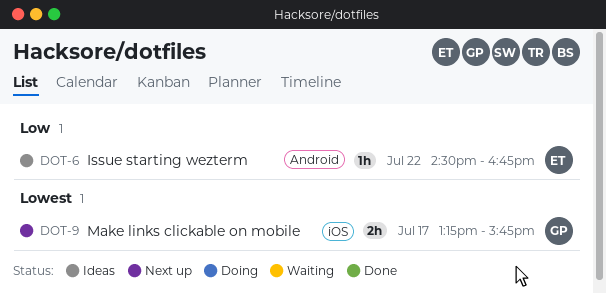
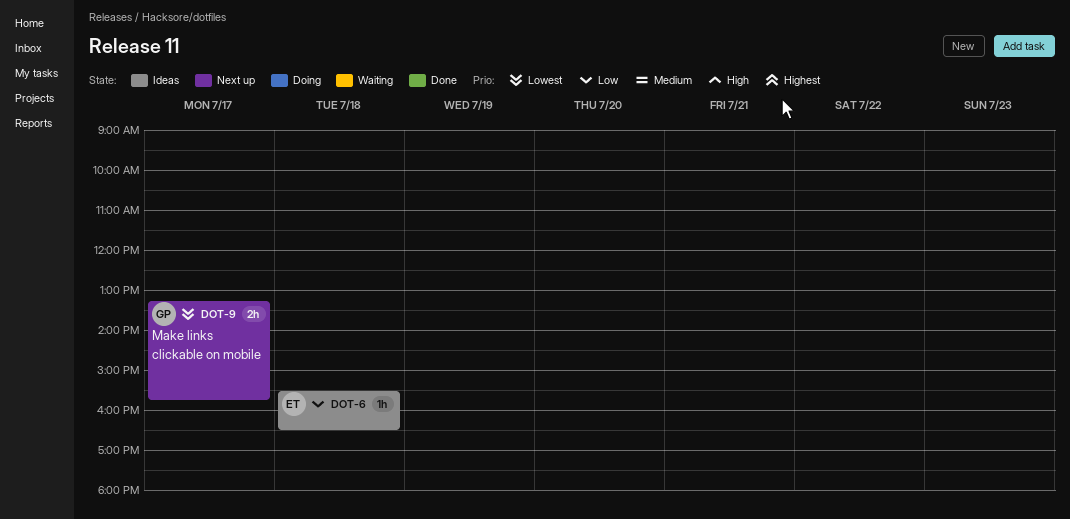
DOT-6, day: Jul 22 -> Jul 18
DOT-6, begins: 14:30 -> 15:30
DOT-6, ends: 16:45 -> 16:30

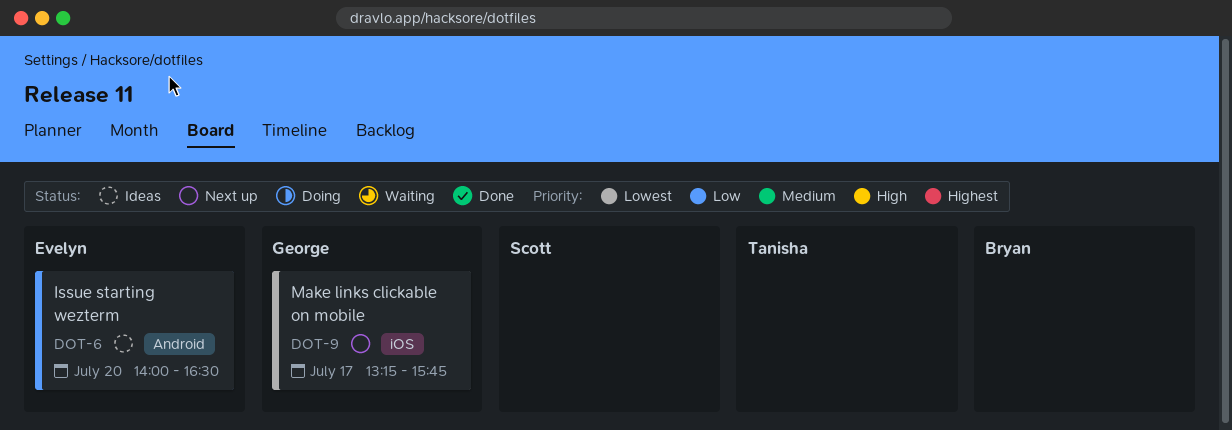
DOT-6, day: Jul 18 -> Jul 20
DOT-6, begins: 15:30 -> 14:00

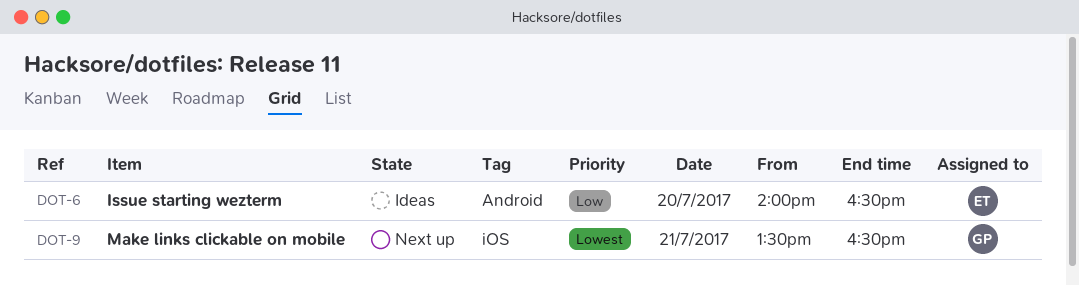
DOT-9, day: Jul 17 -> Jul 21
DOT-9, begins: 13:15 -> 13:30
DOT-9, ends: 15:45 -> 16:30

